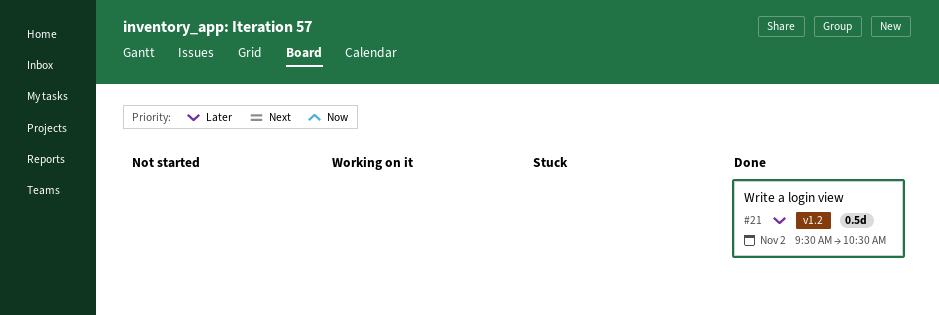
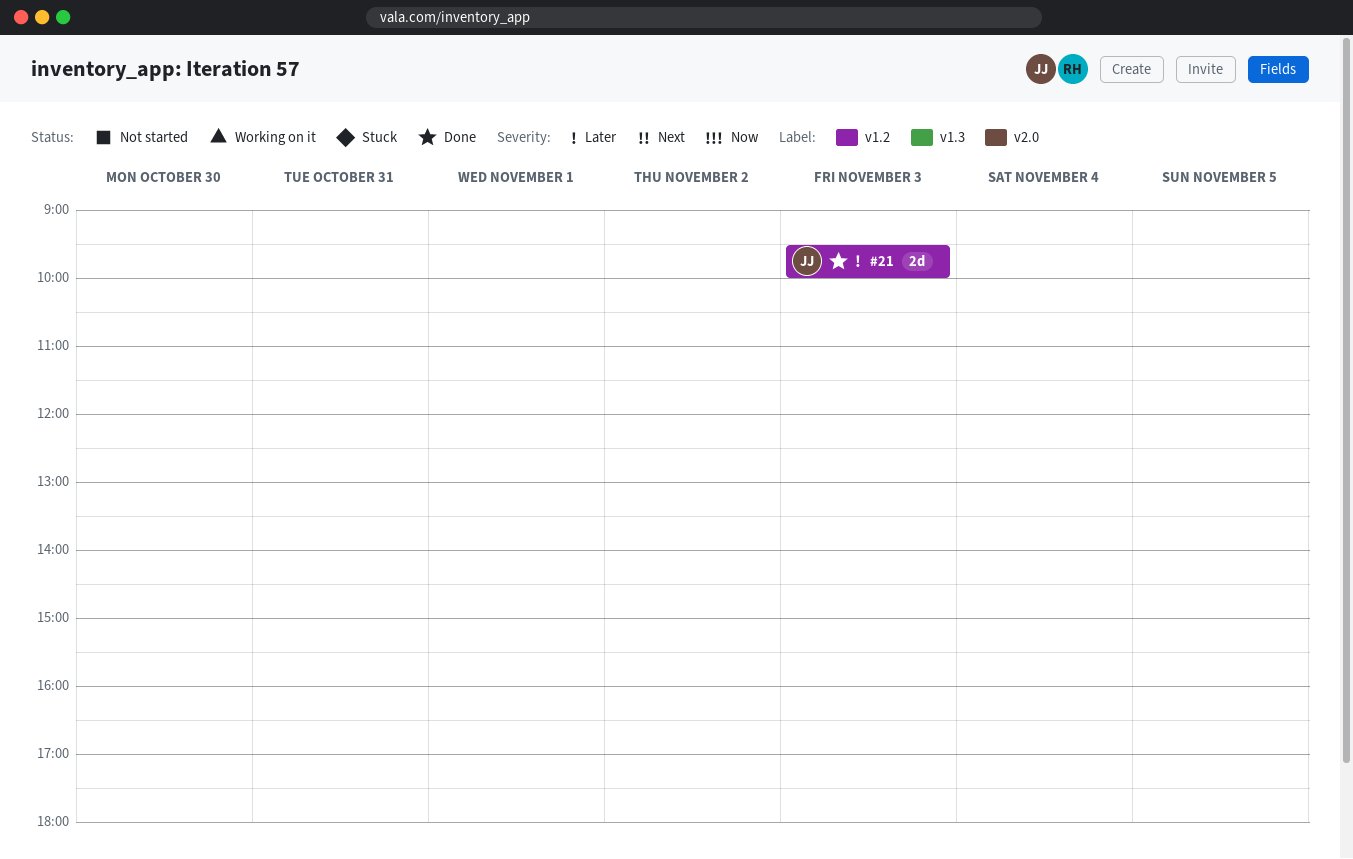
#21, estimate: 0.5d -> 2d
#21, day: Nov 2 -> Nov 3
#21, ends: 10:30 -> 10:00

